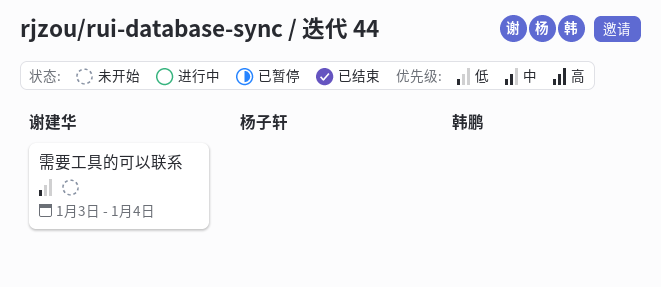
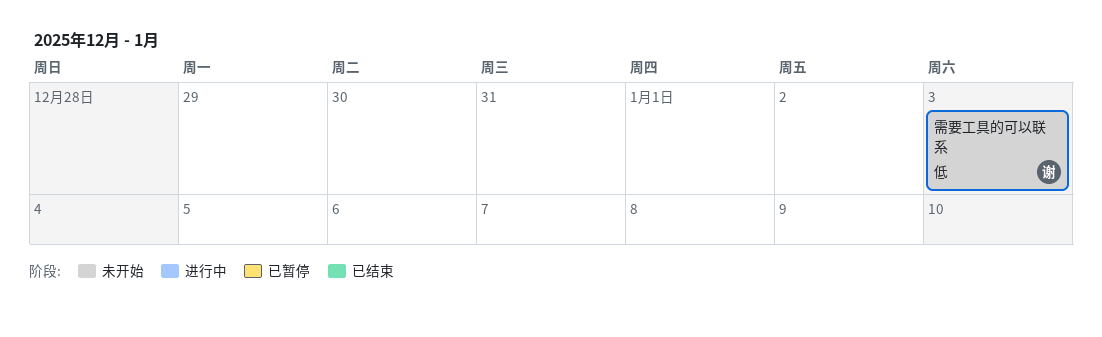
需要工具的可以联系, due: Jan 4 -> Jan 3

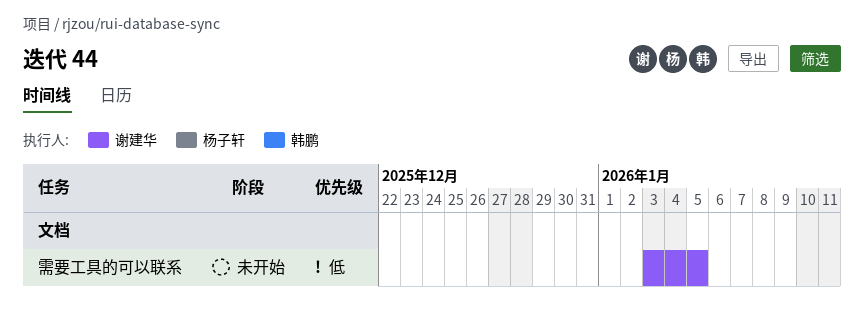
需要工具的可以联系, due: Jan 3 -> Jan 5

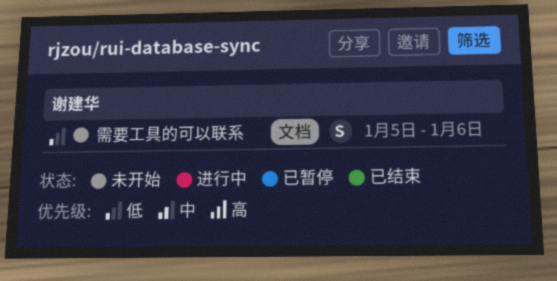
需要工具的可以联系, start: Jan 3 -> Jan 5
需要工具的可以联系, due: Jan 5 -> Jan 6

